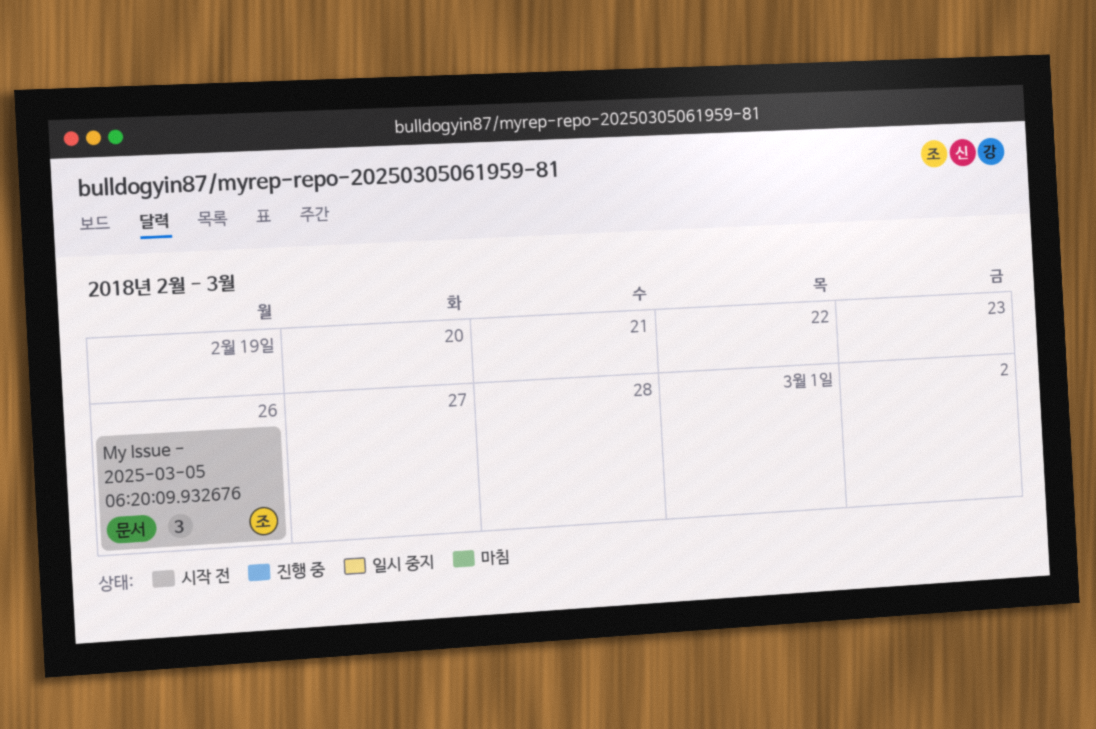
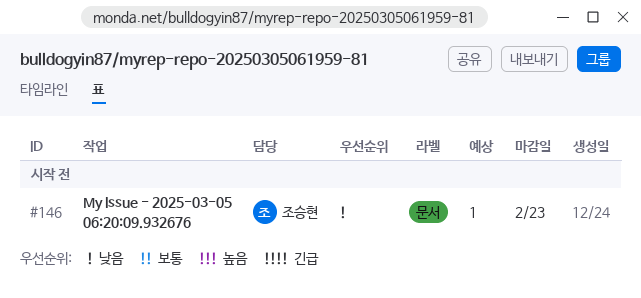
My Issue - 2025-03-05 06:20:09.932676, estimate: 3 -> 1
My Issue - 2025-03-05 06:20:09.932676, due: Feb 26 -> Feb 23

